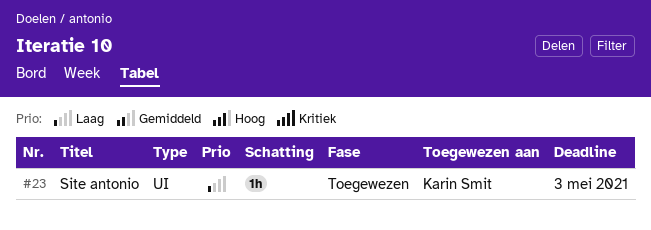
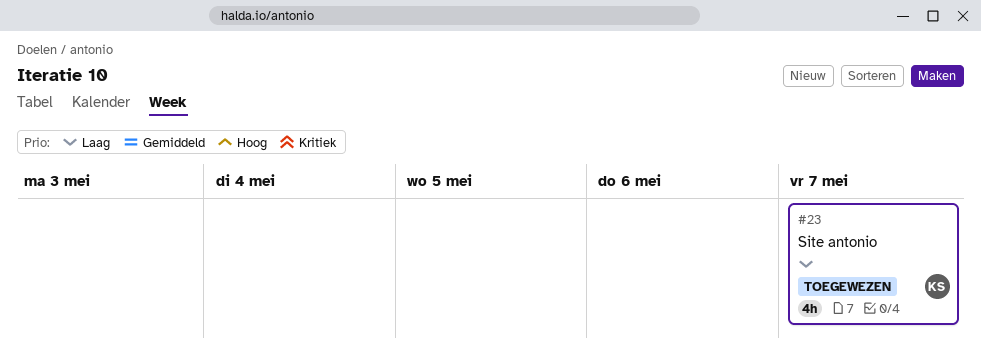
#23, estimate: 1h -> 4h
#23, due: May 3 -> May 7

